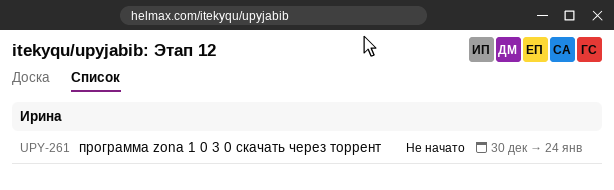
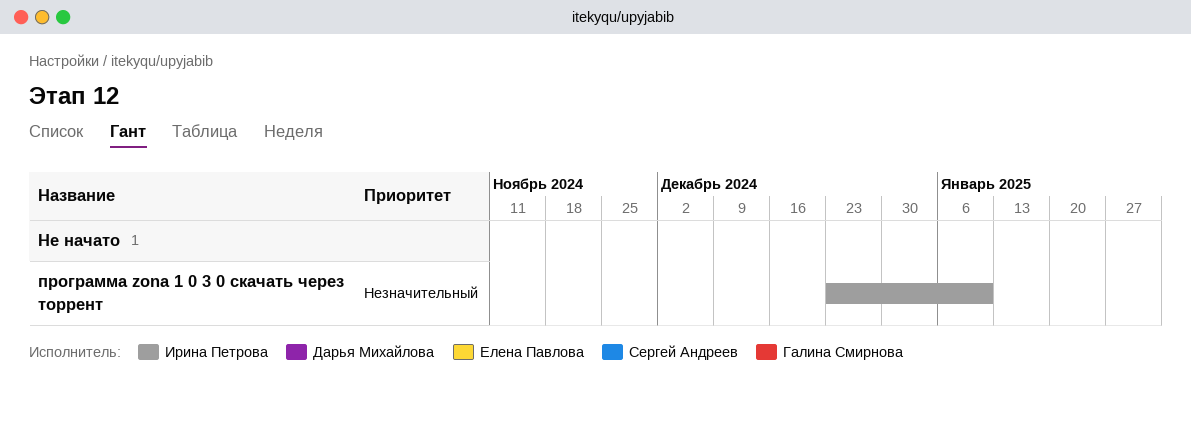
программа zona 1 0 3 0 скачать через торрент, start: Dec 30 -> Dec 23
программа zona 1 0 3 0 скачать через торрент, due: Jan 24 -> Jan 10

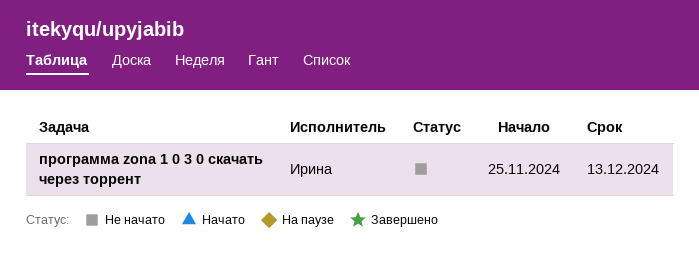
программа zona 1 0 3 0 скачать через торрент, start: Dec 23 -> Nov 25
программа zona 1 0 3 0 скачать через торрент, due: Jan 10 -> Dec 13

